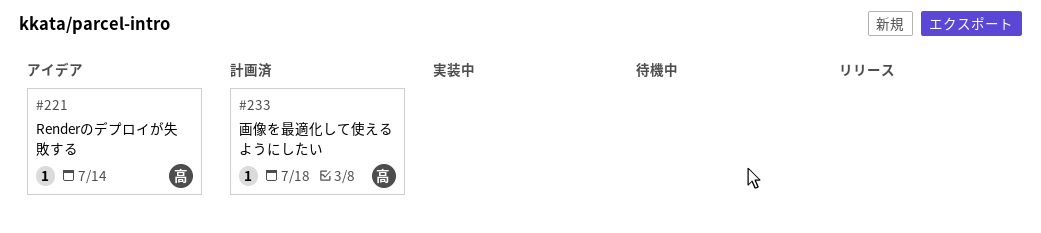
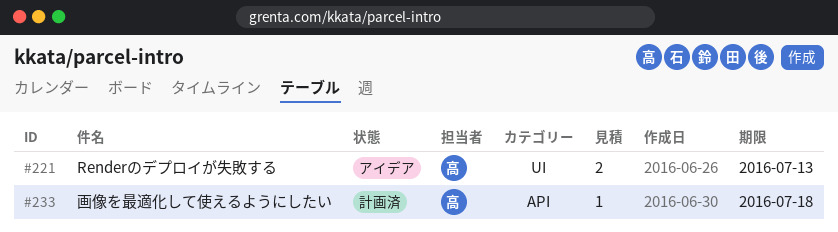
#221, estimate: 1 -> 2
#221, due: Jul 14 -> Jul 13

